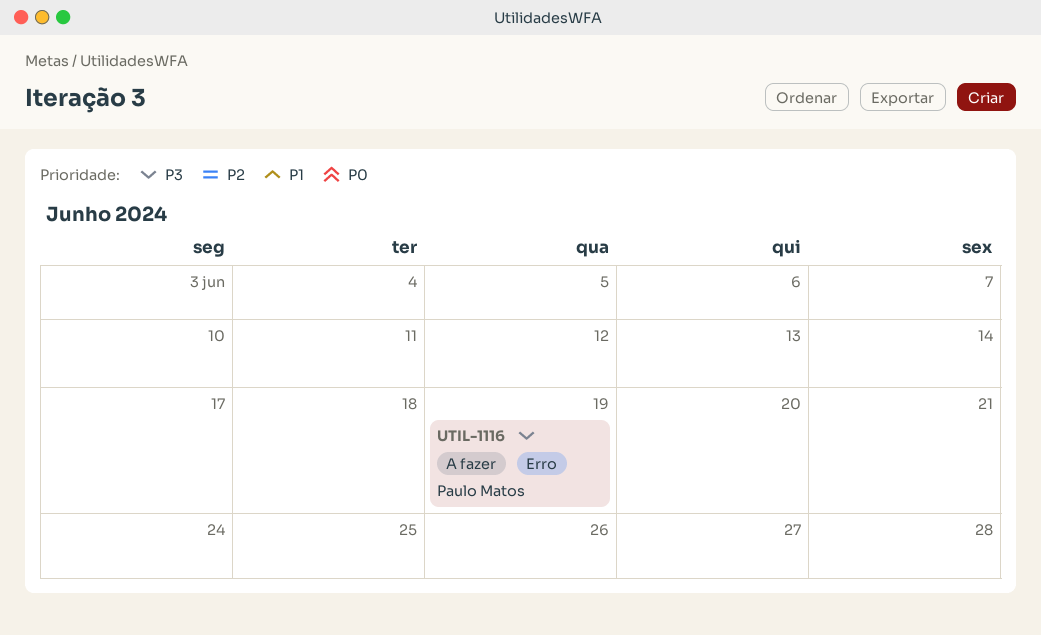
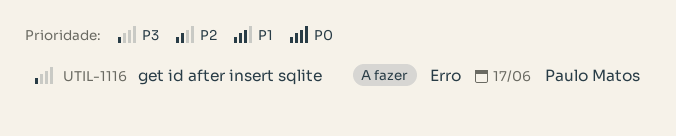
UTIL-1116, due: Jun 19 -> Jun 17

